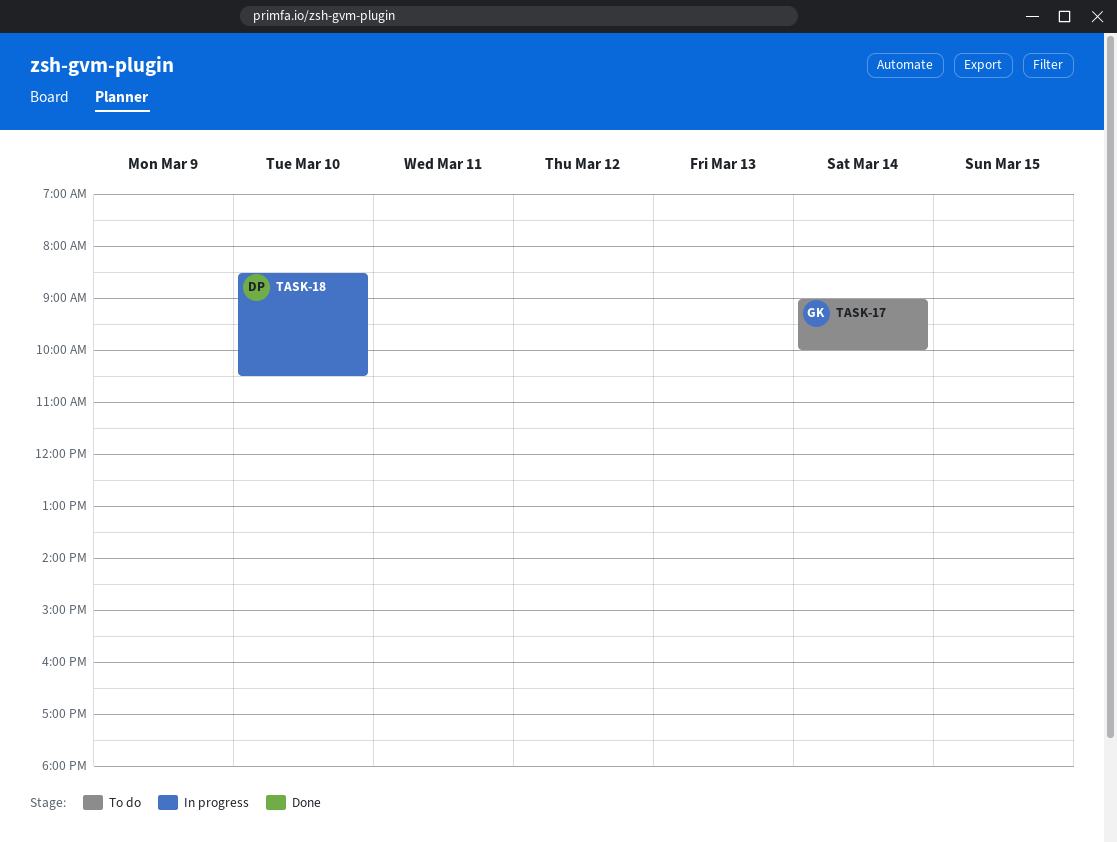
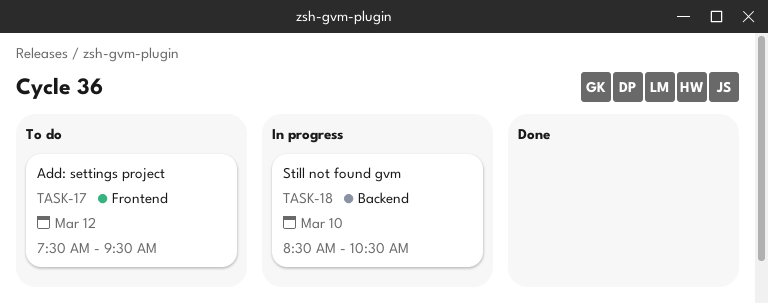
TASK-17, day: Mar 14 -> Mar 12
TASK-17, begins: 09:00 -> 07:30
TASK-17, ends: 10:00 -> 09:30

